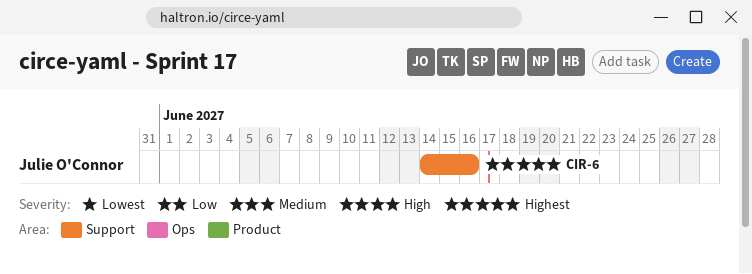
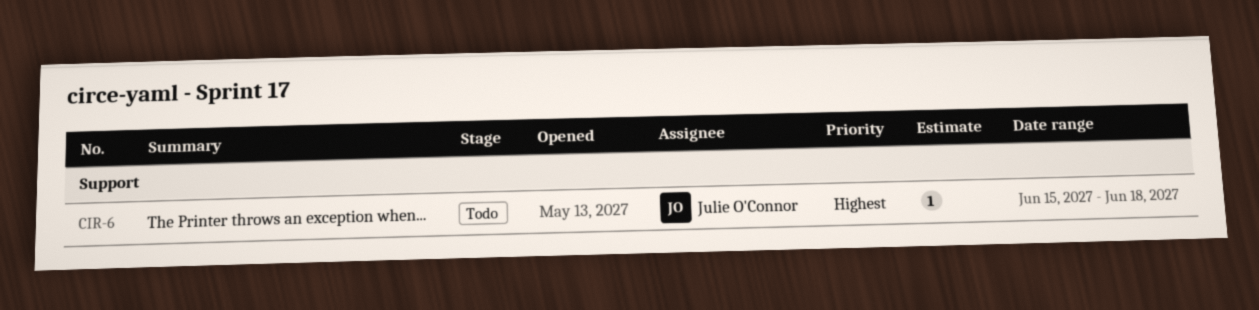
CIR-6, start: Jun 14 -> Jun 15
CIR-6, due: Jun 16 -> Jun 18

